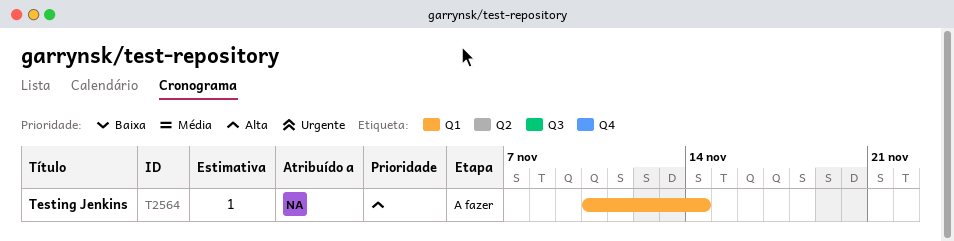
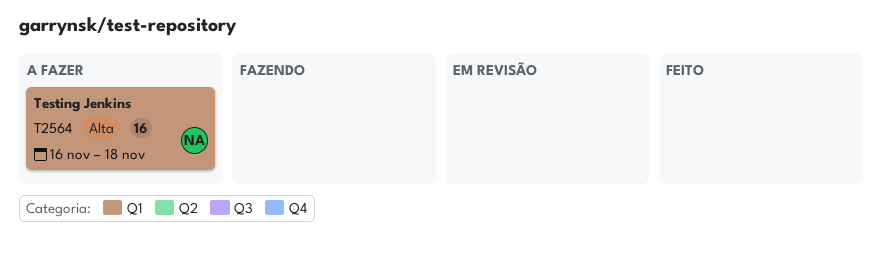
T2564, estimate: 1 -> 16
T2564, start: Nov 10 -> Nov 16
T2564, due: Nov 14 -> Nov 18

